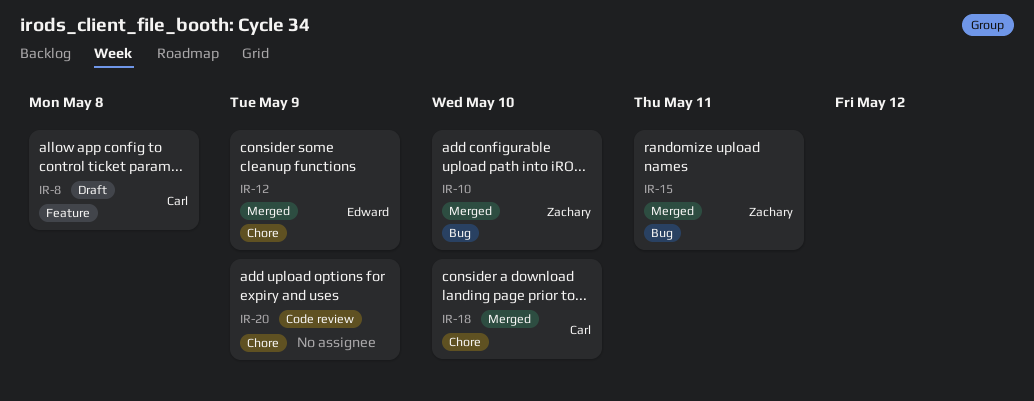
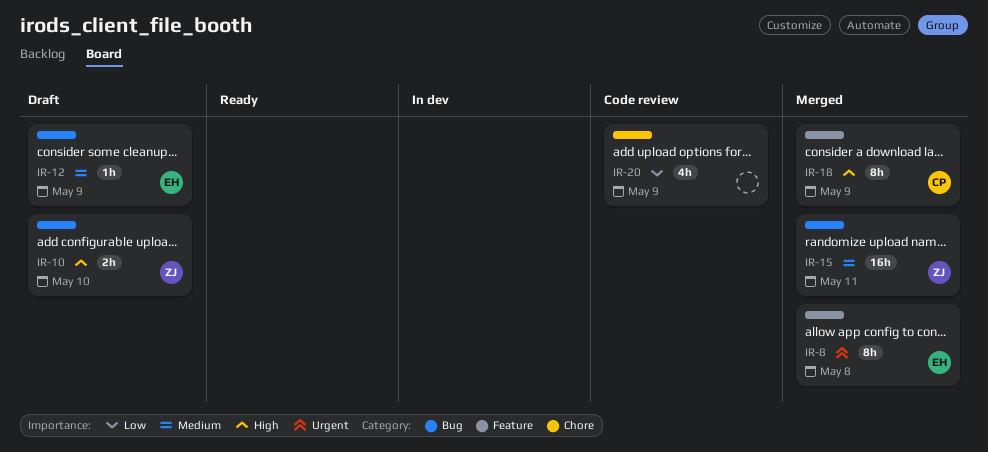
IR-8, status: Draft -> Merged
IR-8, owner: Carl -> Edward
IR-10, status: Merged -> Draft
IR-12, status: Merged -> Draft
IR-12, label: Chore -> Bug
IR-18, label: Chore -> Feature
IR-18, due: May 10 -> May 9

